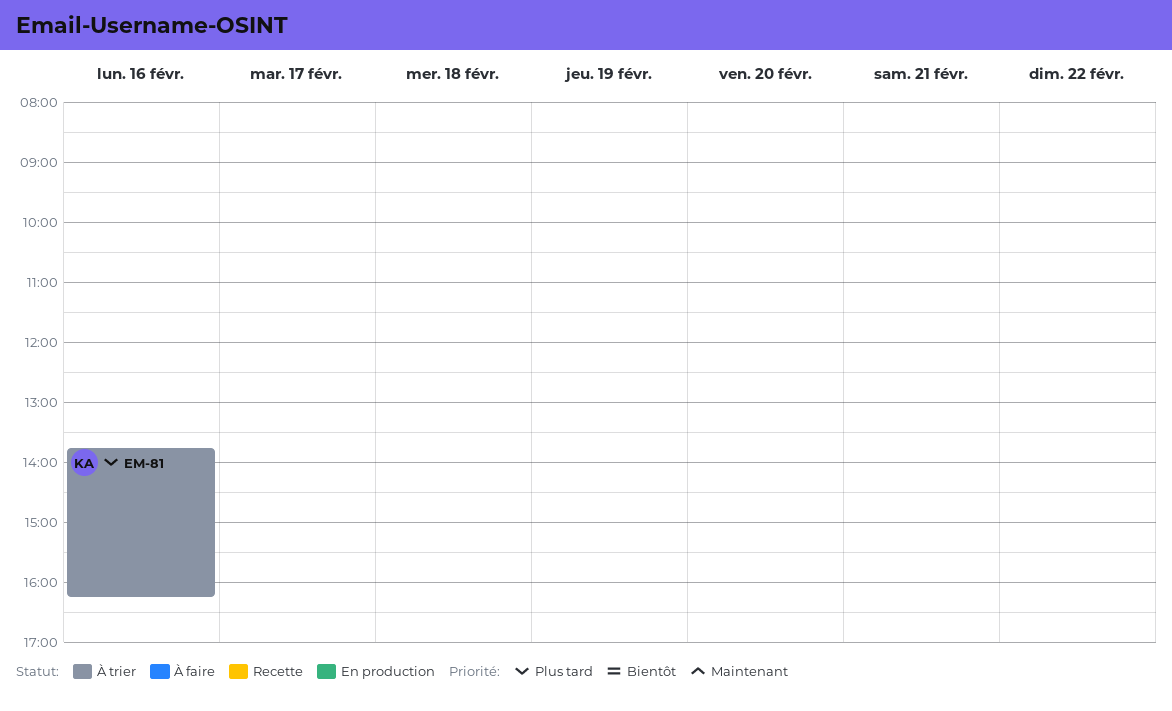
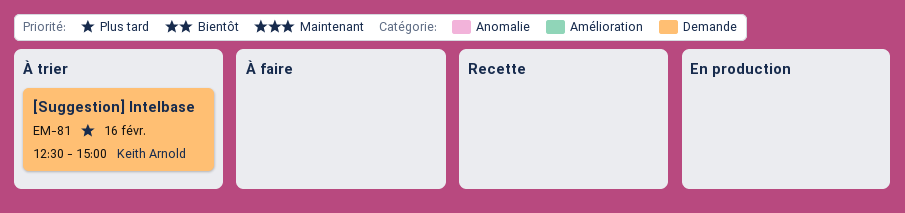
EM-81, begins: 13:45 -> 12:30
EM-81, ends: 16:15 -> 15:00

